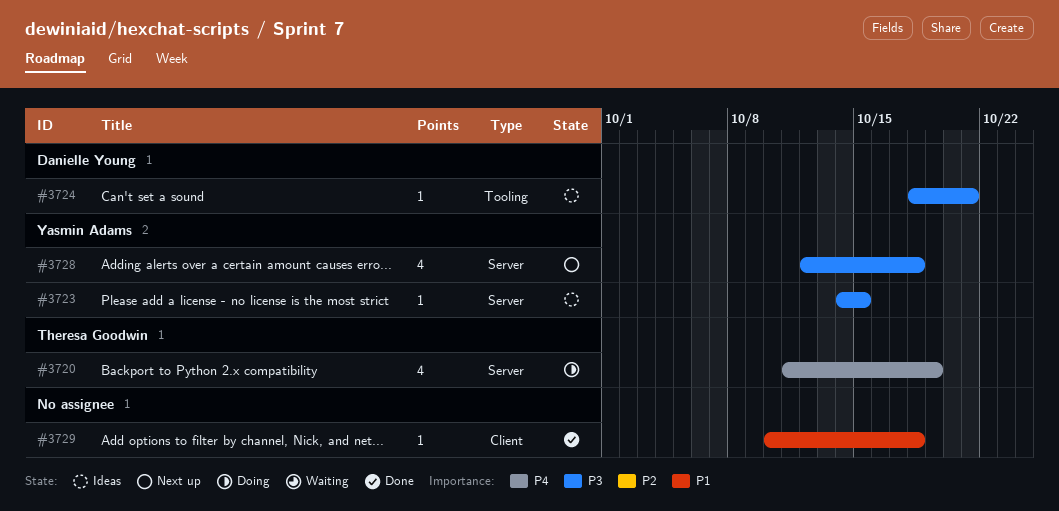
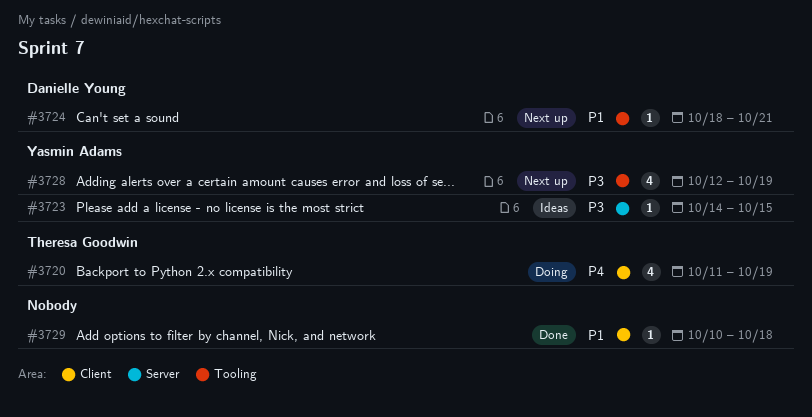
#3720, label: Server -> Client
#3724, status: Ideas -> Next up
#3724, priority: P3 -> P1
#3728, label: Server -> Tooling
#3728, due: Oct 18 -> Oct 19

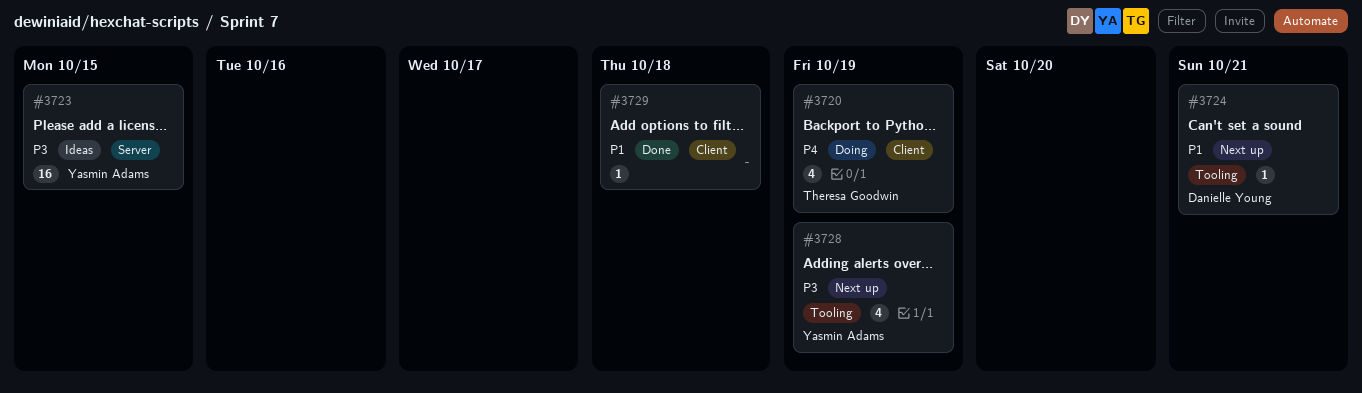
#3723, estimate: 1 -> 16

